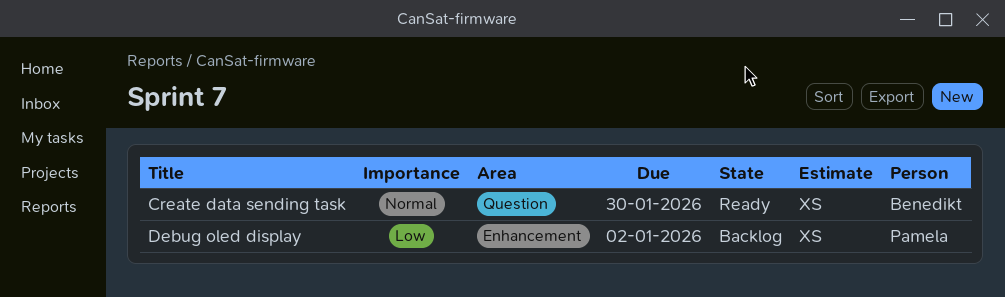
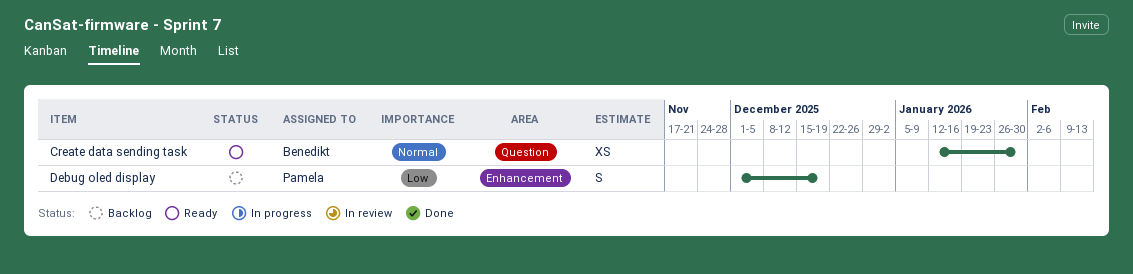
Debug oled display, estimate: XS -> S
Debug oled display, due: Jan 2 -> Dec 19

